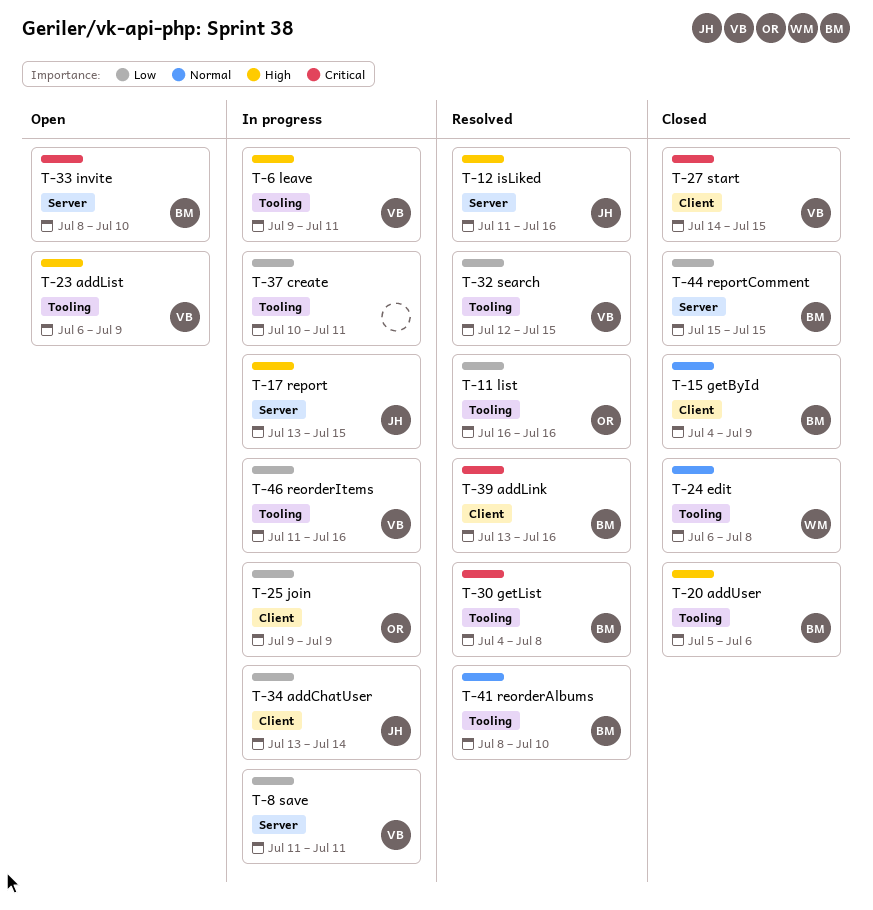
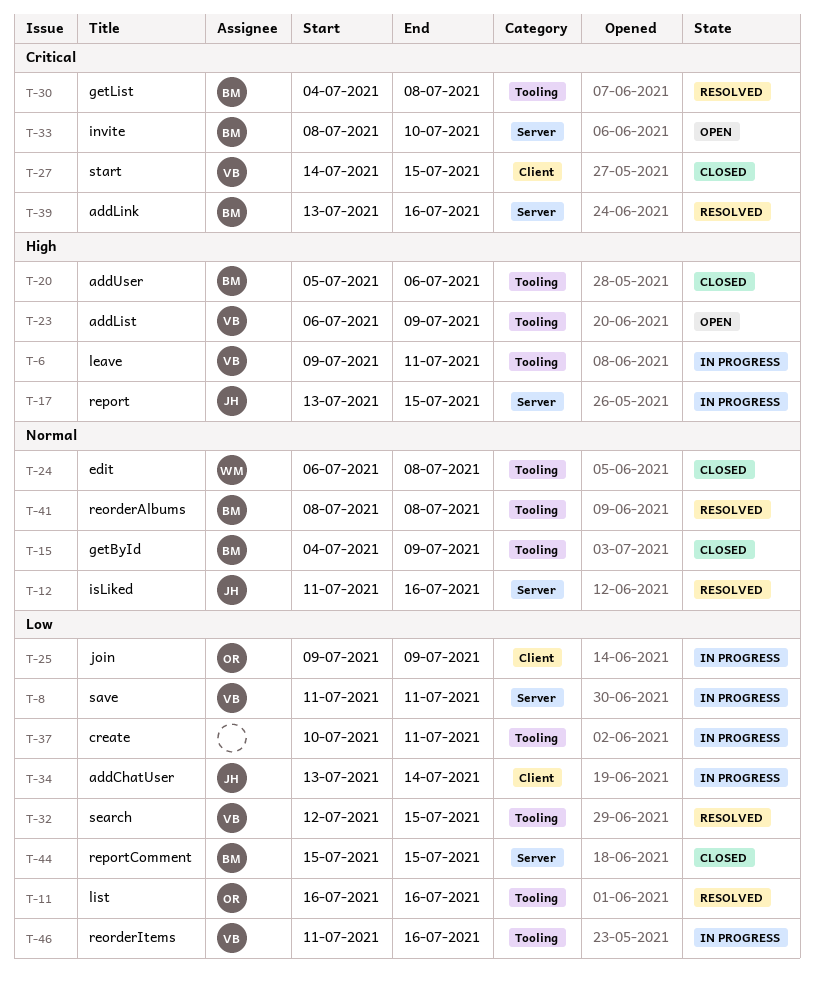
T-12, priority: High -> Normal
T-15, label: Client -> Tooling
T-39, label: Client -> Server
T-41, due: Jul 10 -> Jul 8

